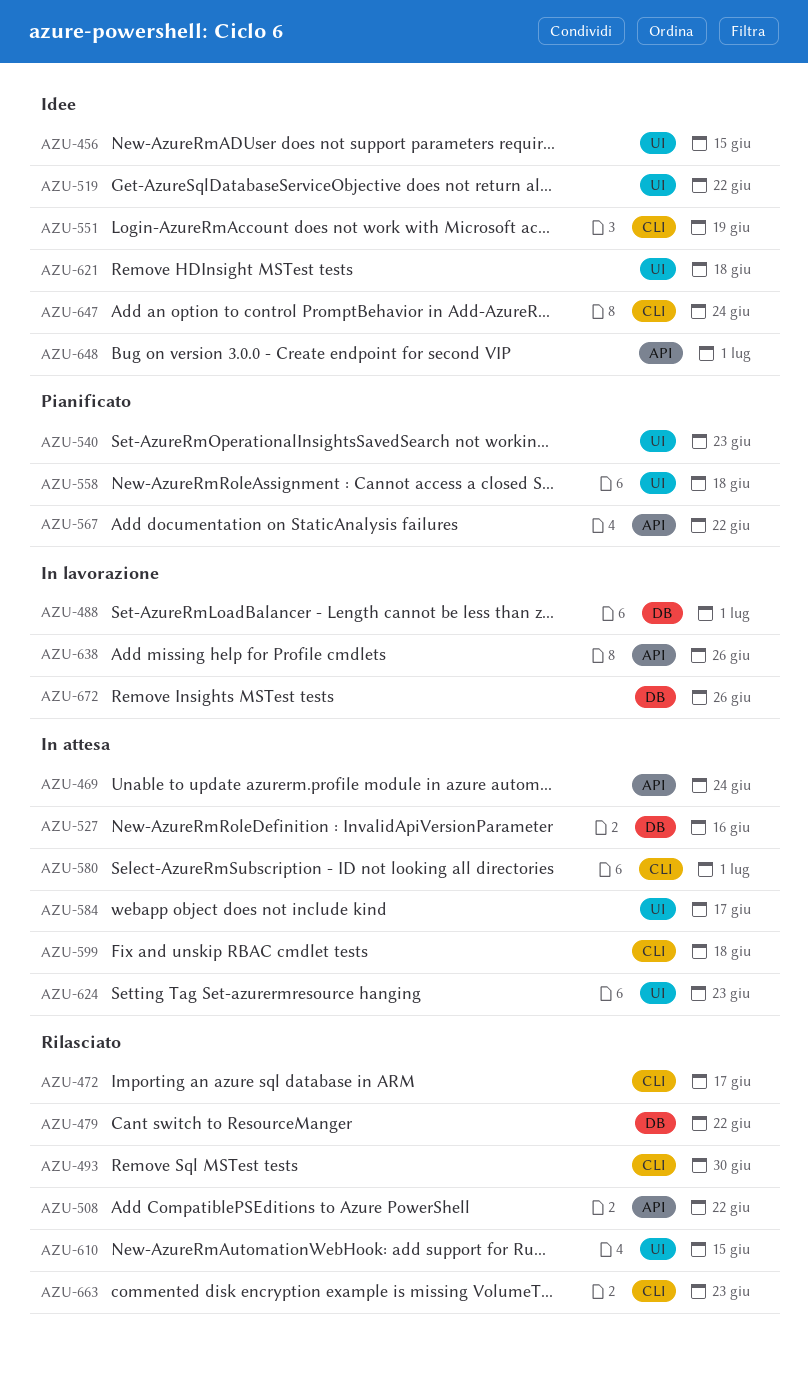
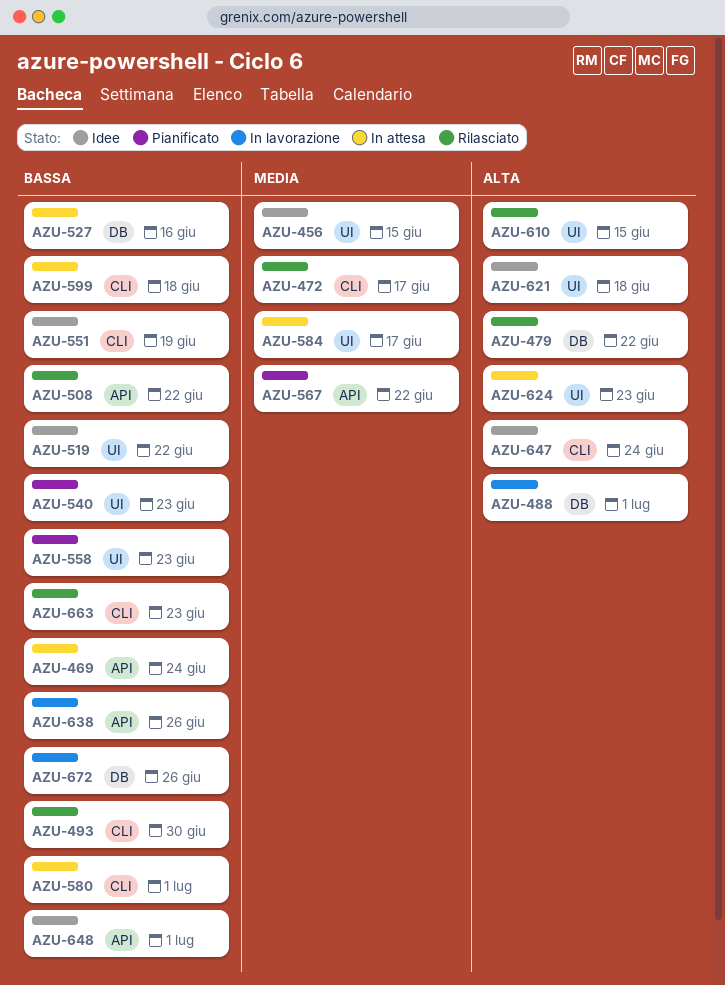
AZU-558, due: Jun 18 -> Jun 23

